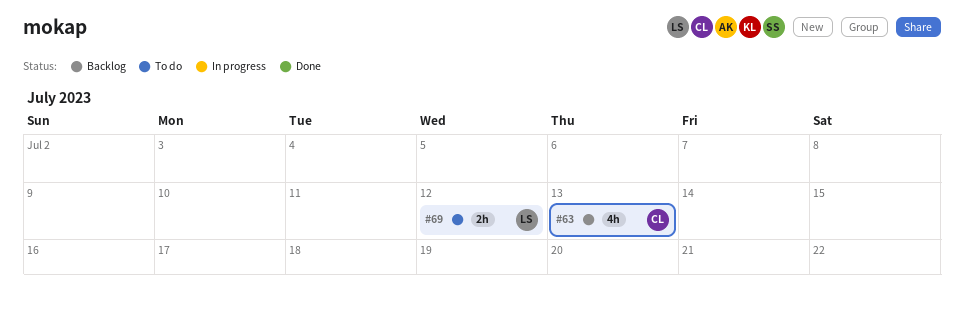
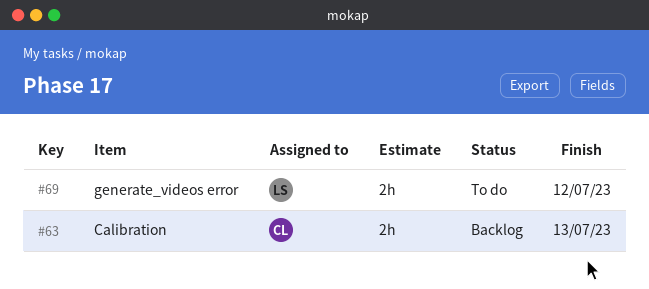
#63, estimate: 4h -> 2h

